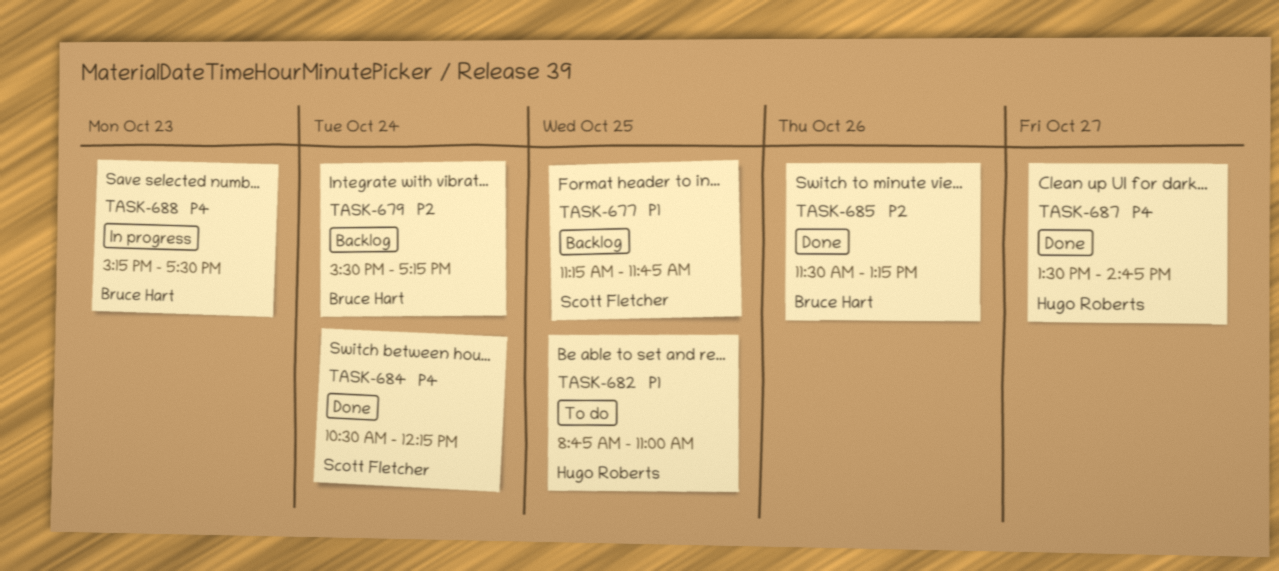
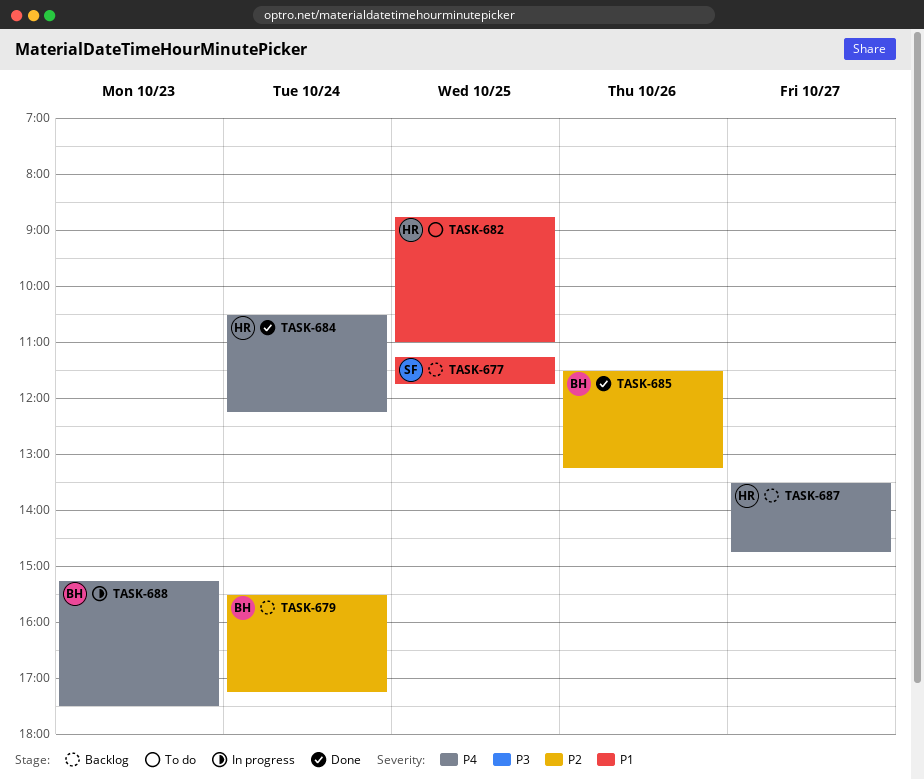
TASK-684, owner: Scott Fletcher -> Hugo Roberts
TASK-687, status: Done -> Backlog

